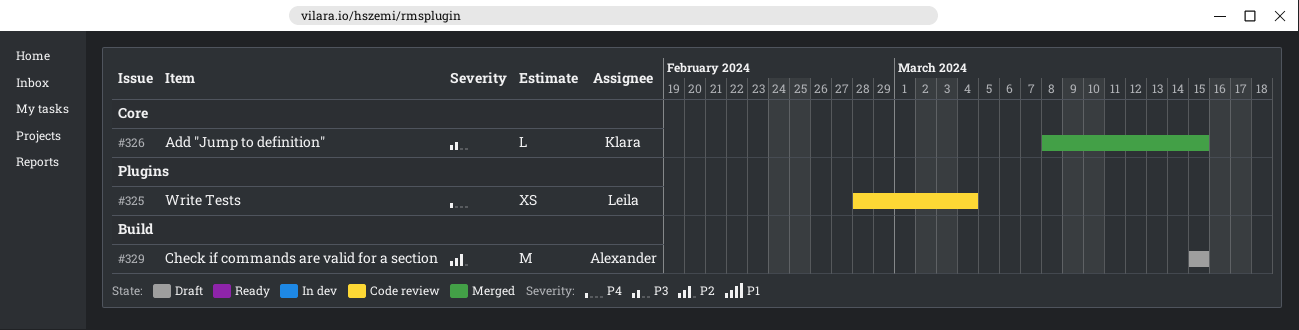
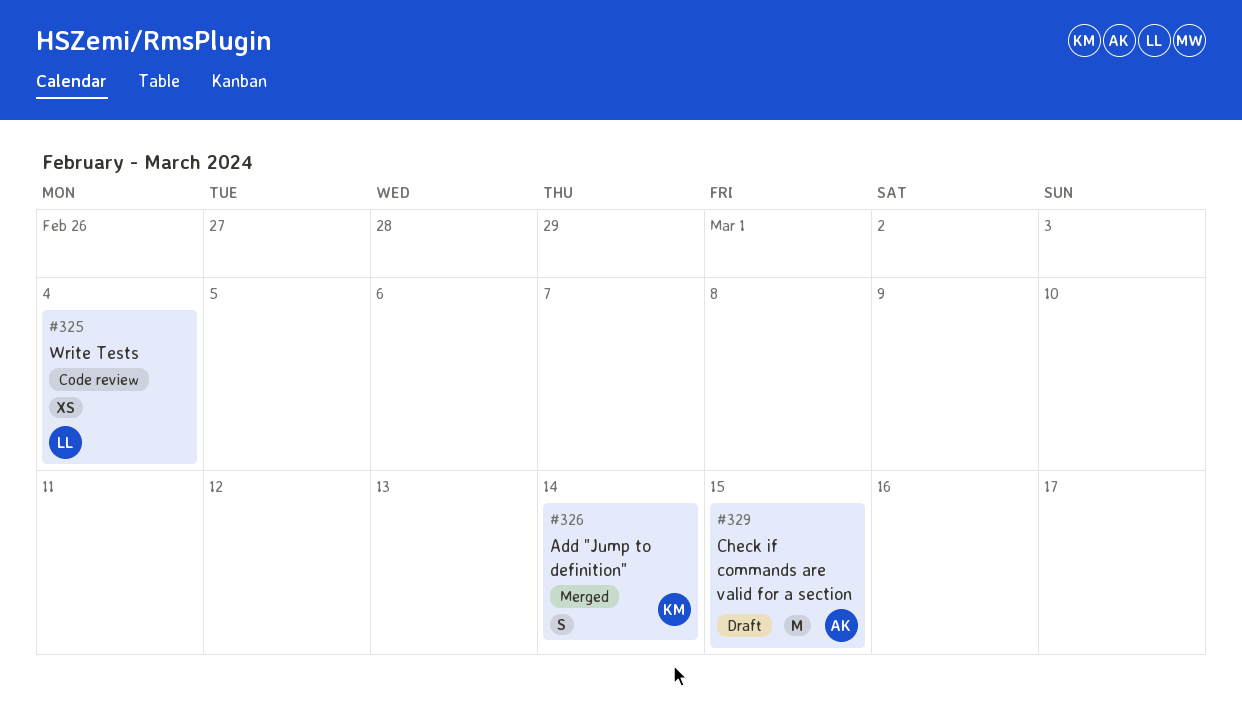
#326, estimate: L -> S
#326, due: Mar 15 -> Mar 14

